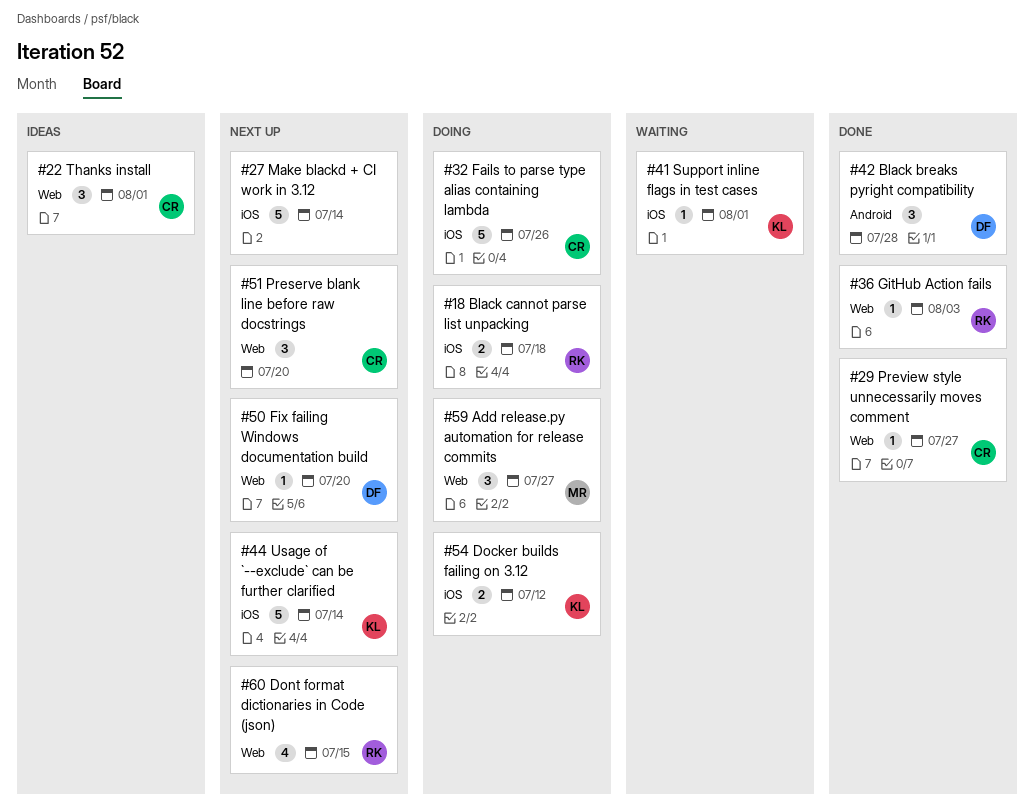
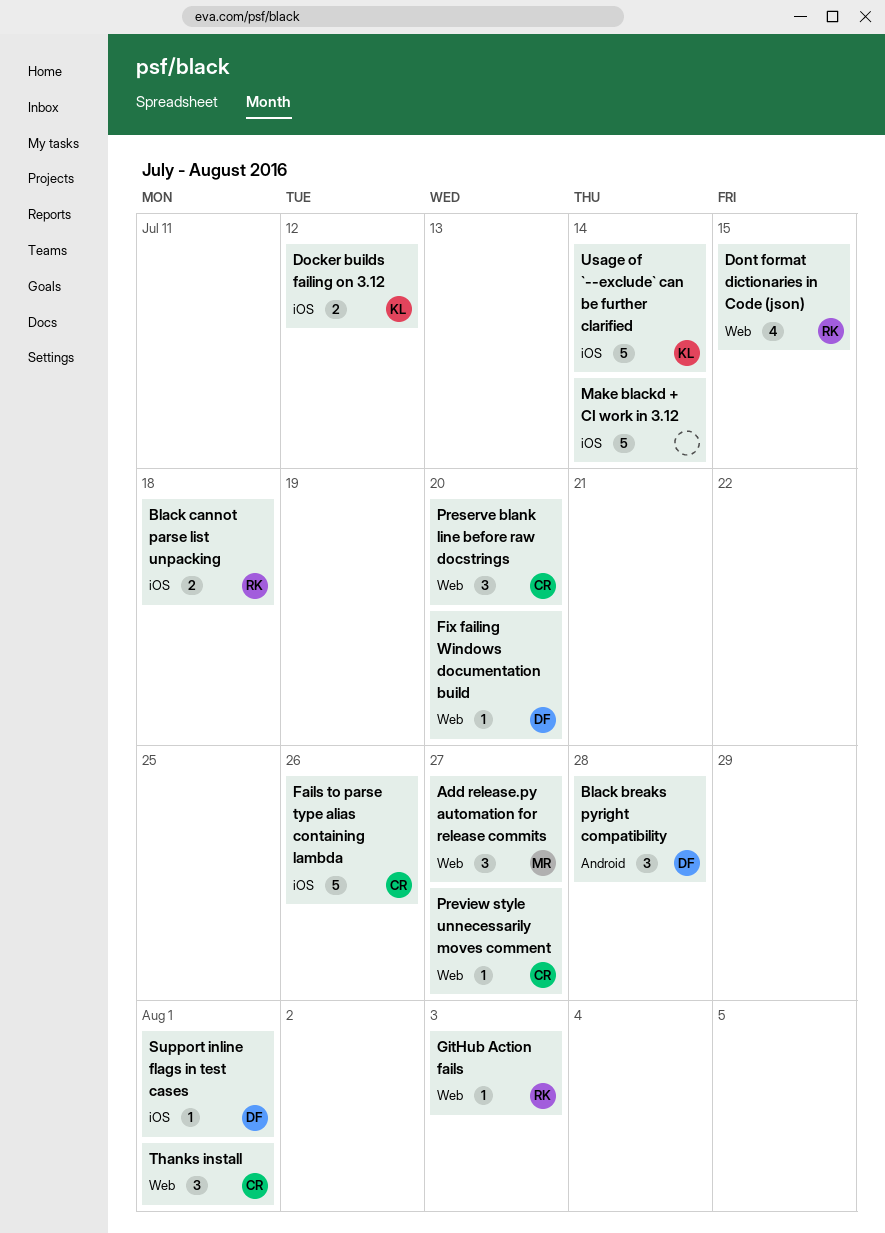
Support inline flags in test cases, owner: KL -> DF

